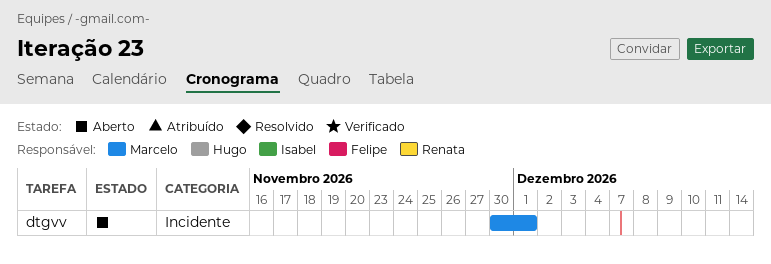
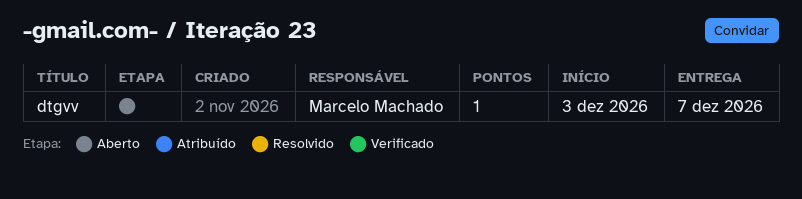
dtgvv, start: Nov 30 -> Dec 3
dtgvv, due: Dec 1 -> Dec 7

